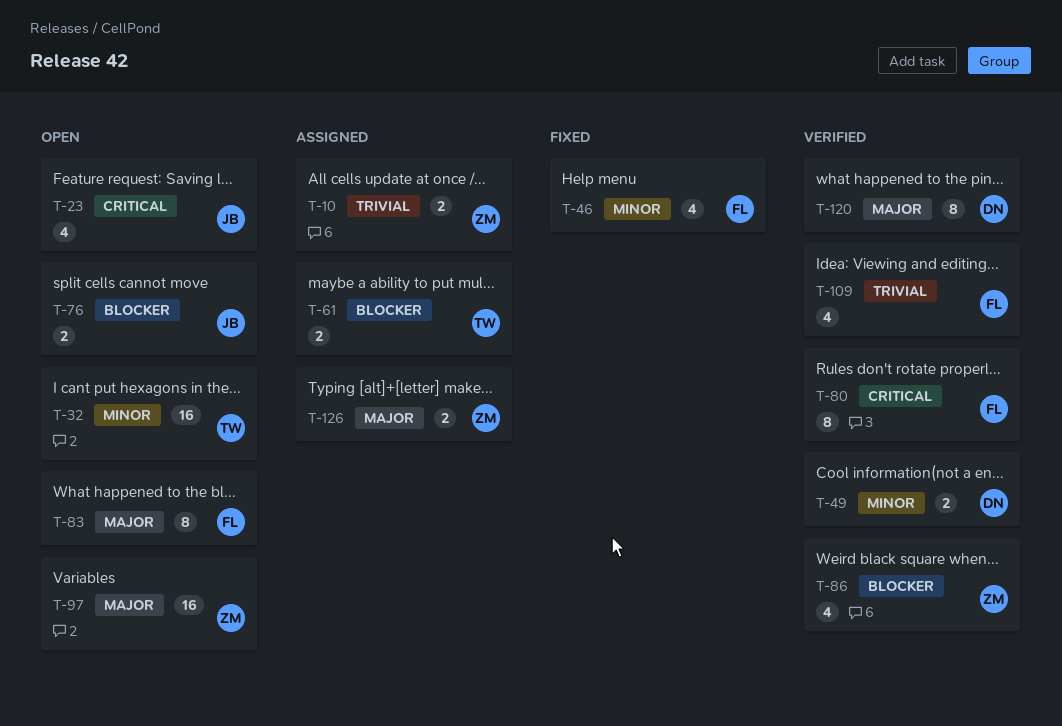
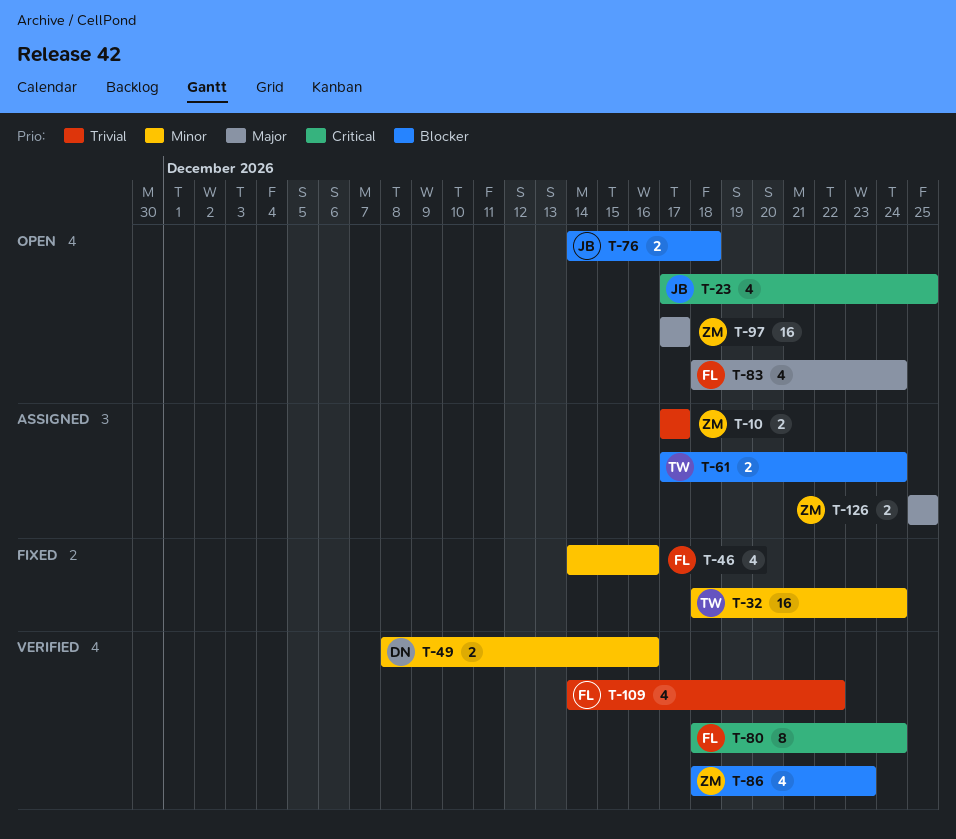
T-32, status: Open -> Fixed
T-83, estimate: 8 -> 4
T-120: present -> none

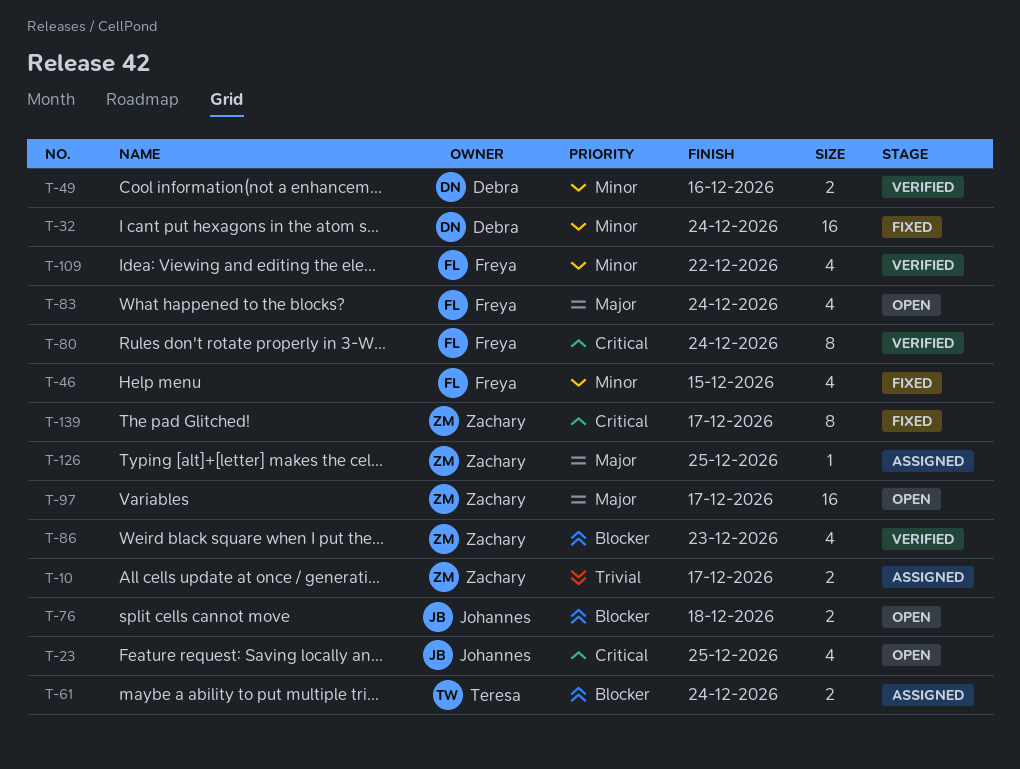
T-32, owner: Teresa -> Debra
T-46, due: Dec 16 -> Dec 15
T-109, priority: Trivial -> Minor
T-126, estimate: 2 -> 1
T-139: none -> present

